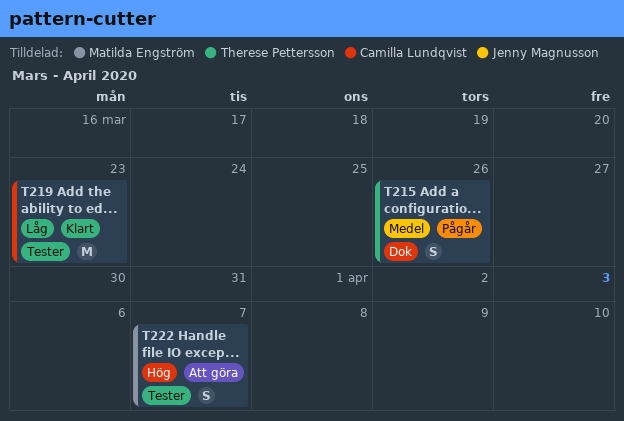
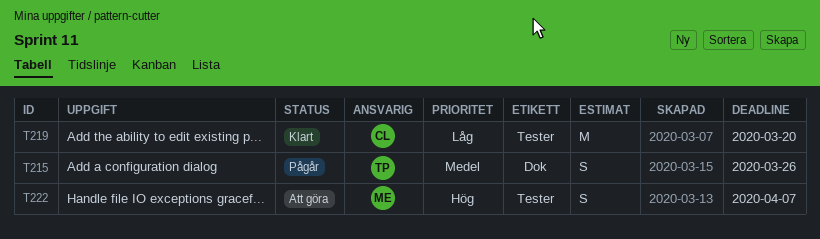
T219, due: Mar 23 -> Mar 20

